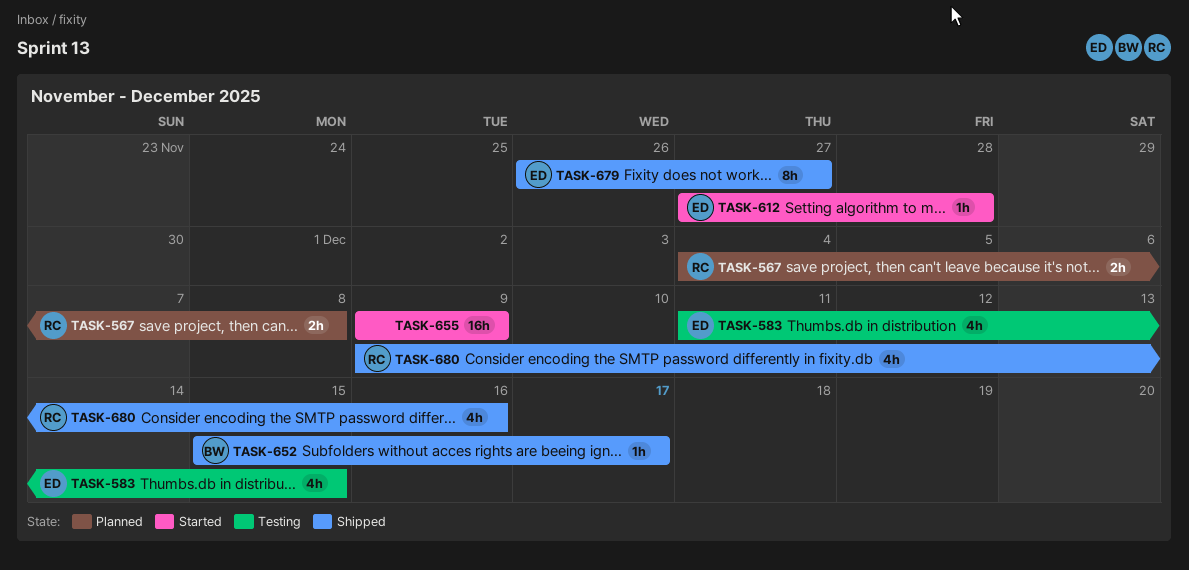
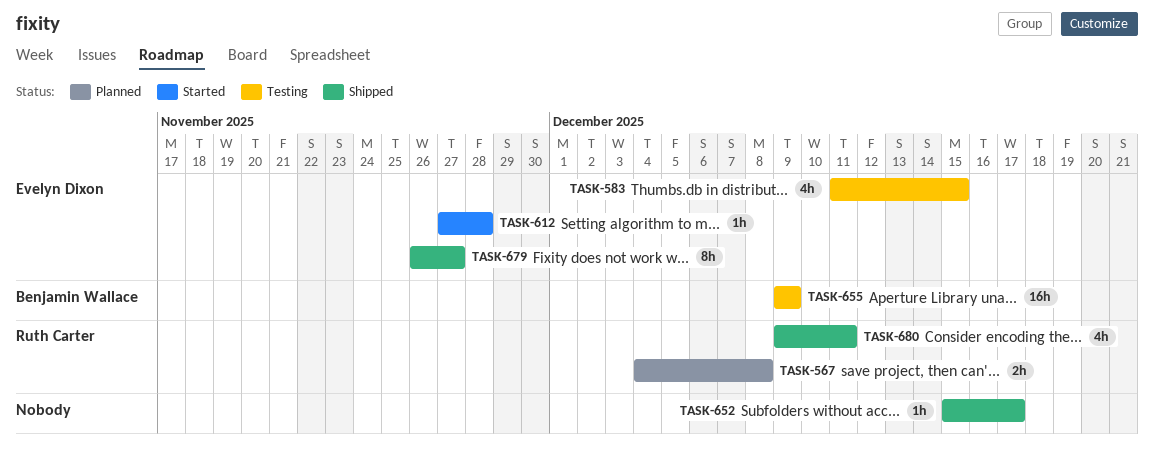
TASK-652, owner: Benjamin Wallace -> none
TASK-655, status: Started -> Testing
TASK-655, owner: none -> Benjamin Wallace
TASK-680, due: Dec 16 -> Dec 11

